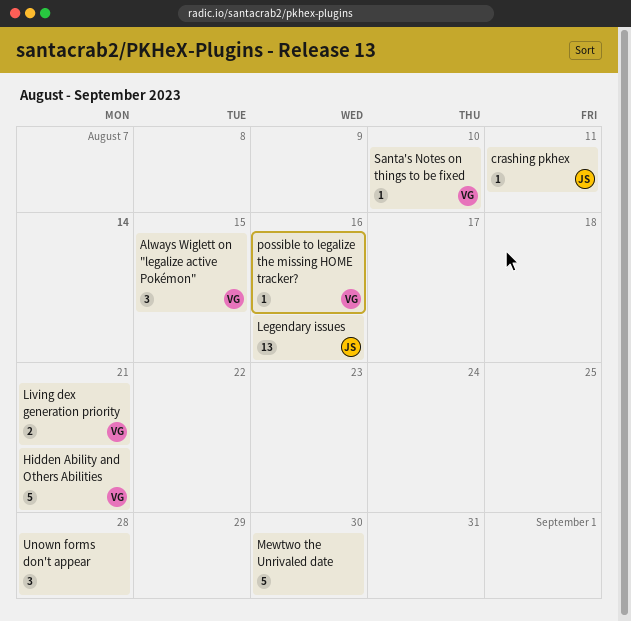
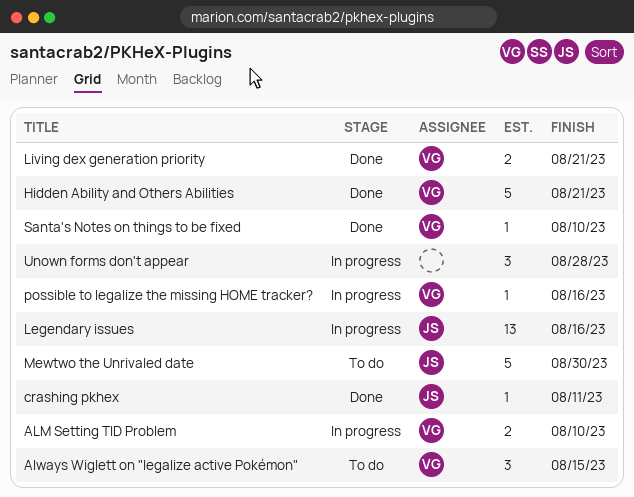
ALM Setting TID Problem: none -> present
Mewtwo the Unrivaled date, owner: none -> JS

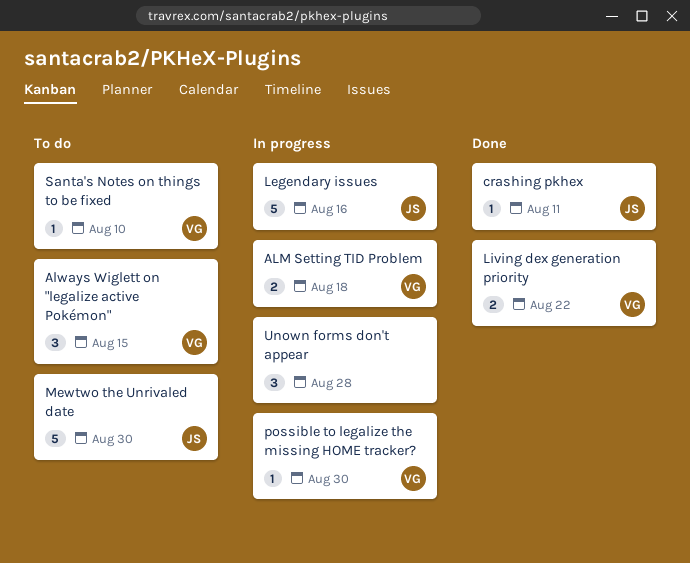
ALM Setting TID Problem, due: Aug 10 -> Aug 18
Hidden Ability and Others Abilities: present -> none
Legendary issues, estimate: 13 -> 5
Living dex generation priority, due: Aug 21 -> Aug 22
possible to legalize the missing HOME tracker?, due: Aug 16 -> Aug 30
Santa's Notes on things to be fixed, status: Done -> To do

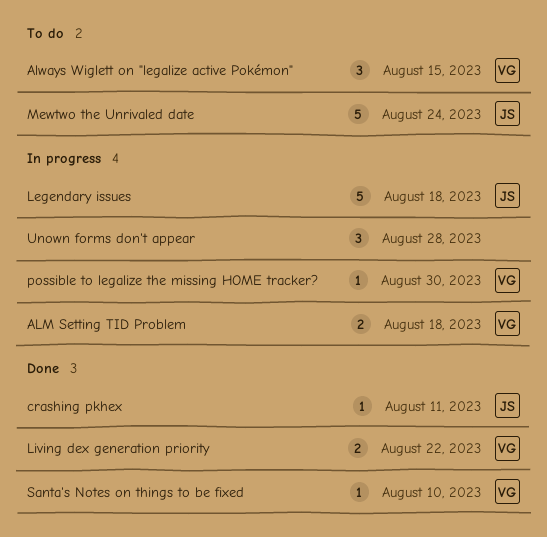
Legendary issues, due: Aug 16 -> Aug 18
Mewtwo the Unrivaled date, due: Aug 30 -> Aug 24
Santa's Notes on things to be fixed, status: To do -> Done

